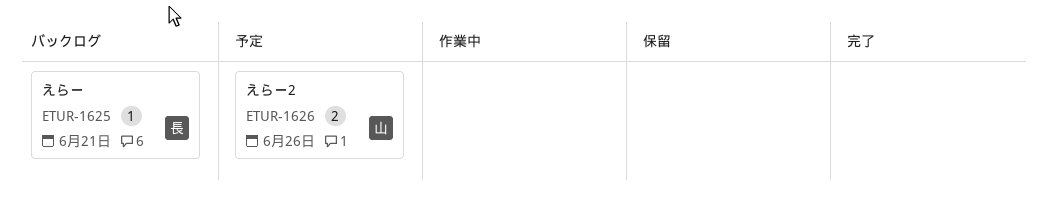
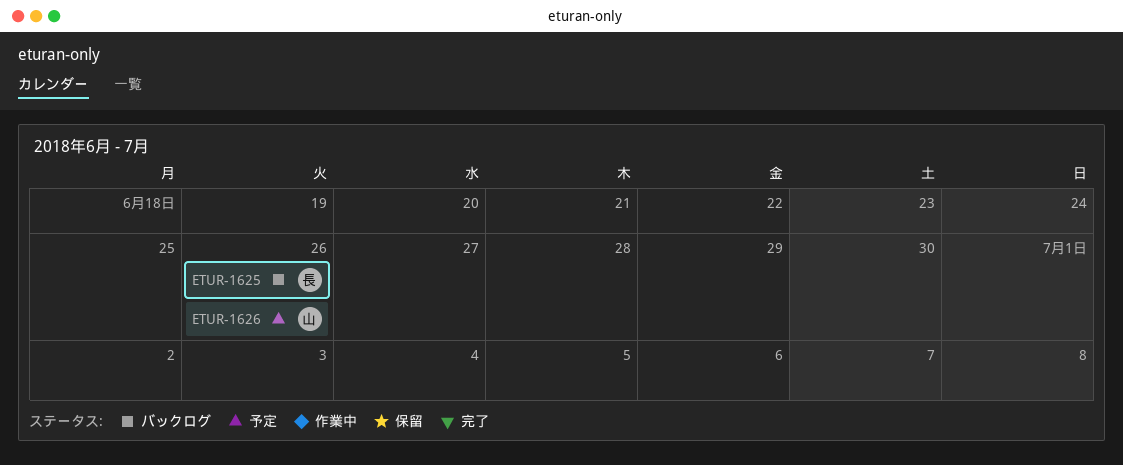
ETUR-1625, due: Jun 21 -> Jun 26

